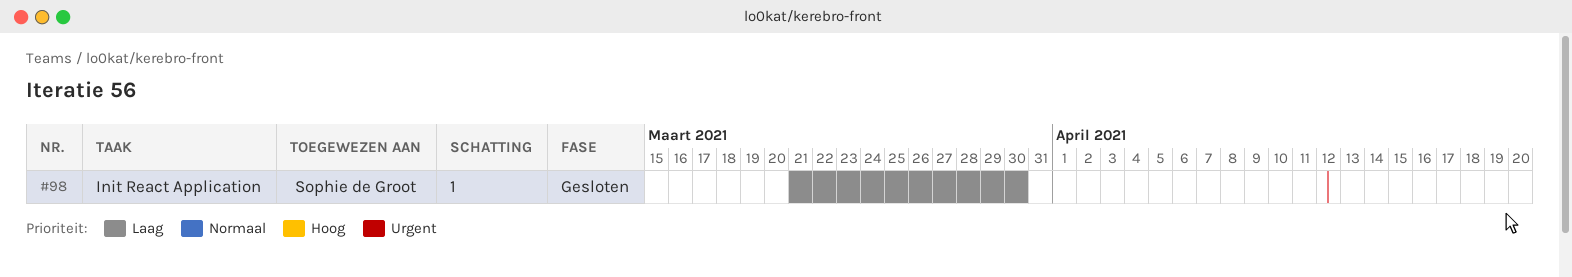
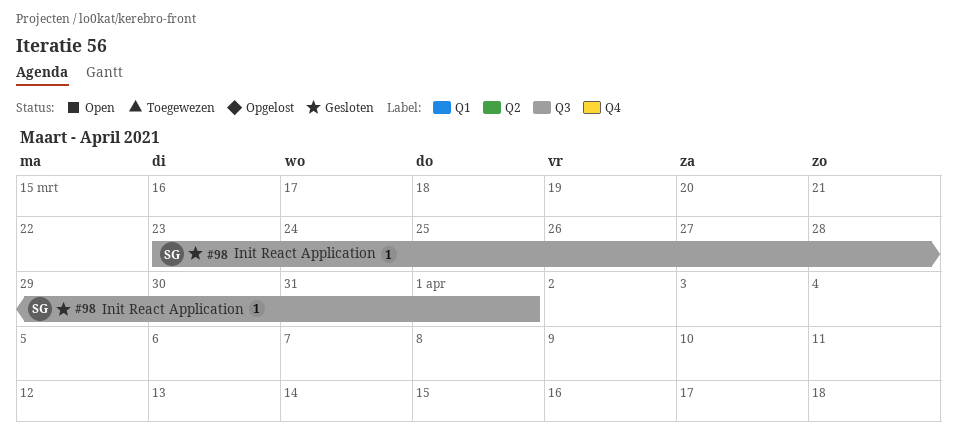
#98, start: Mar 21 -> Mar 23
#98, due: Mar 30 -> Apr 1

